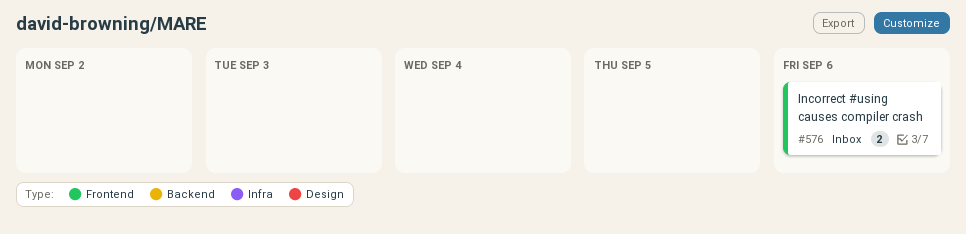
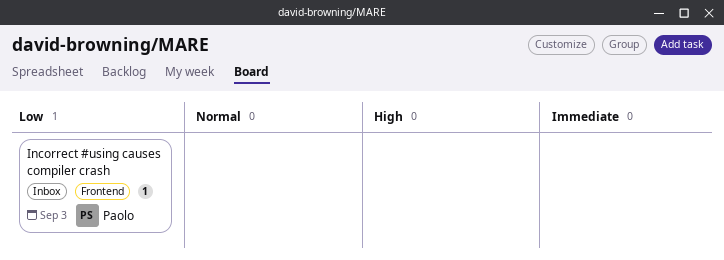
Incorrect #using causes compiler crash, estimate: 2 -> 1
Incorrect #using causes compiler crash, due: Sep 6 -> Sep 3

